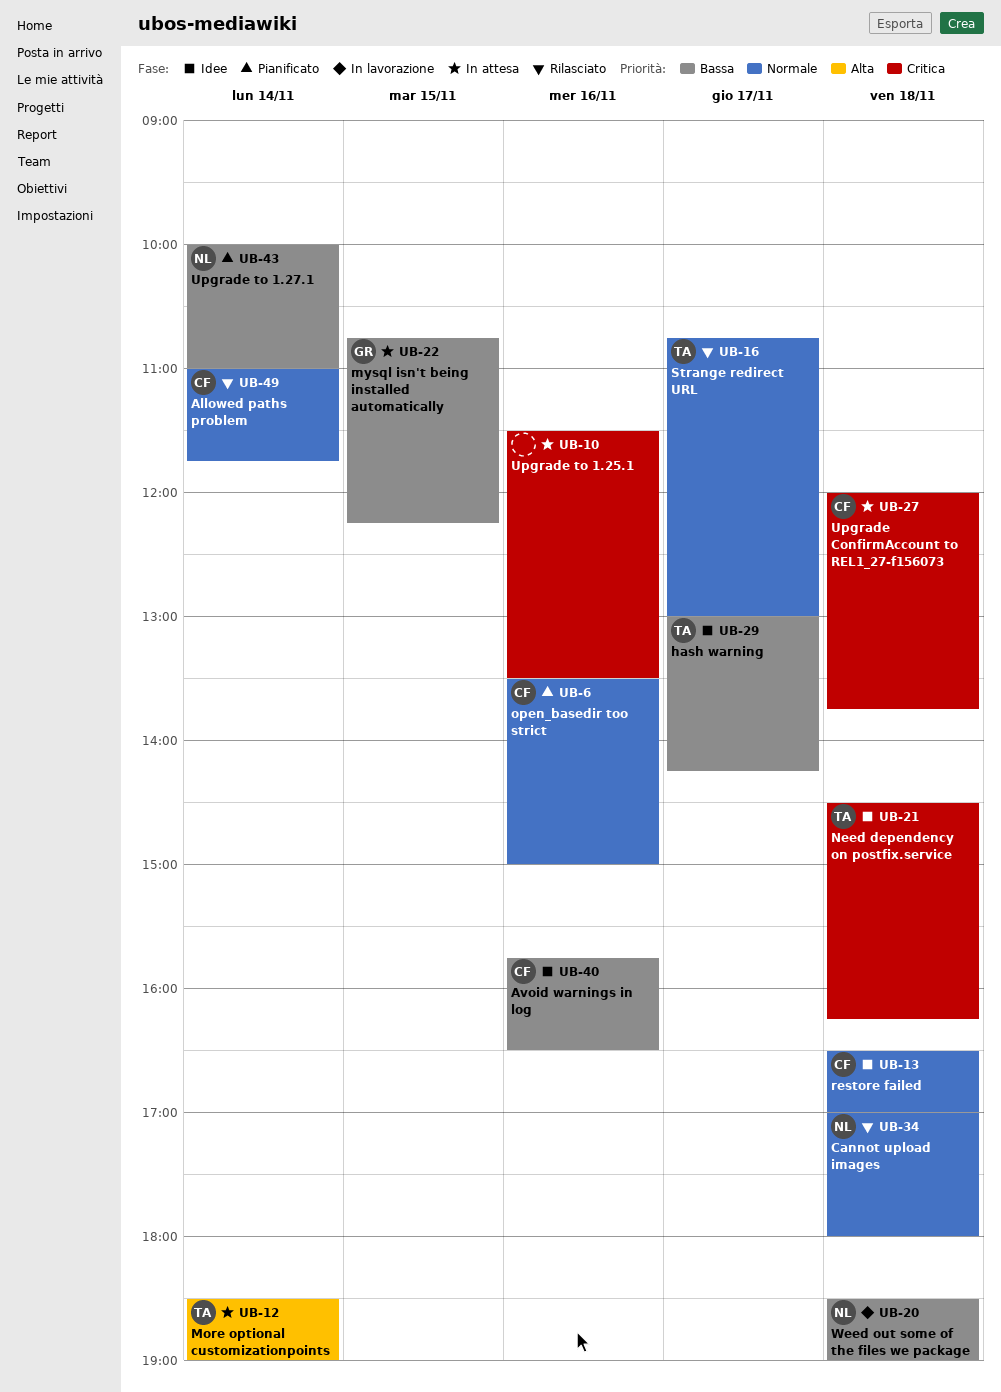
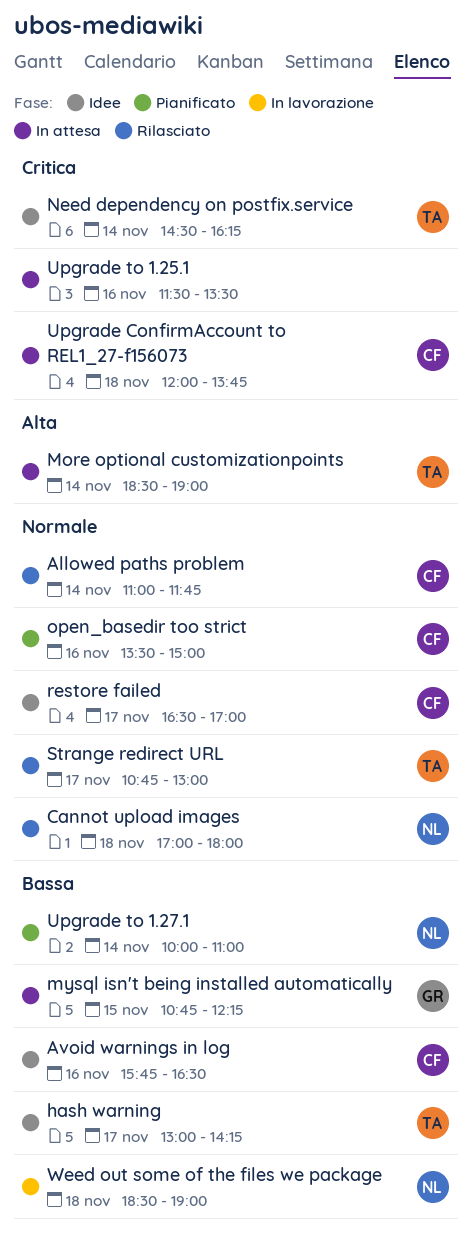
Need dependency on postfix.service, day: Nov 18 -> Nov 14
restore failed, day: Nov 18 -> Nov 17

